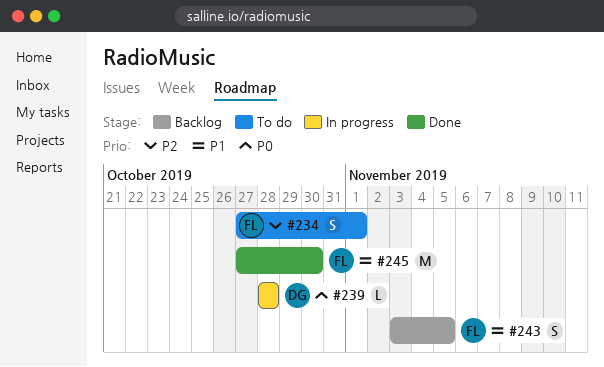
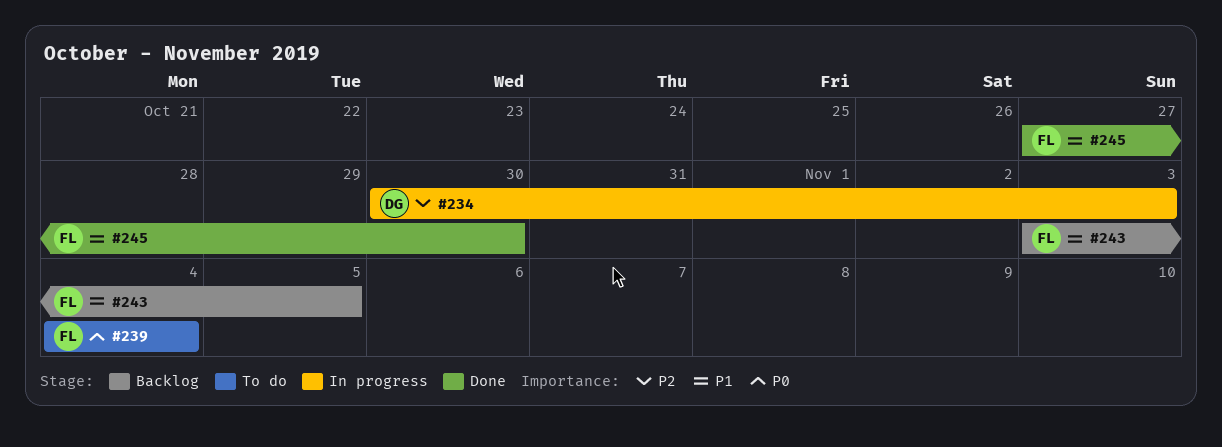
#234, status: To do -> In progress
#234, owner: FL -> DG
#234, start: Oct 27 -> Oct 30
#234, due: Nov 1 -> Nov 3
#239, status: In progress -> To do
#239, owner: DG -> FL
#239, start: Oct 28 -> Nov 4
#239, due: Oct 28 -> Nov 4

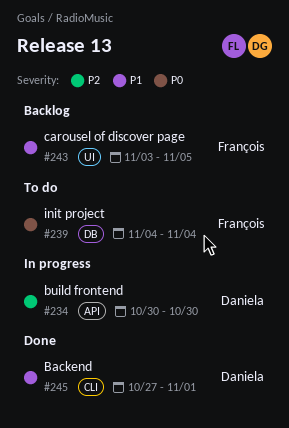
#234, due: Nov 3 -> Oct 30
#245, owner: François -> Daniela
#245, due: Oct 30 -> Nov 1

